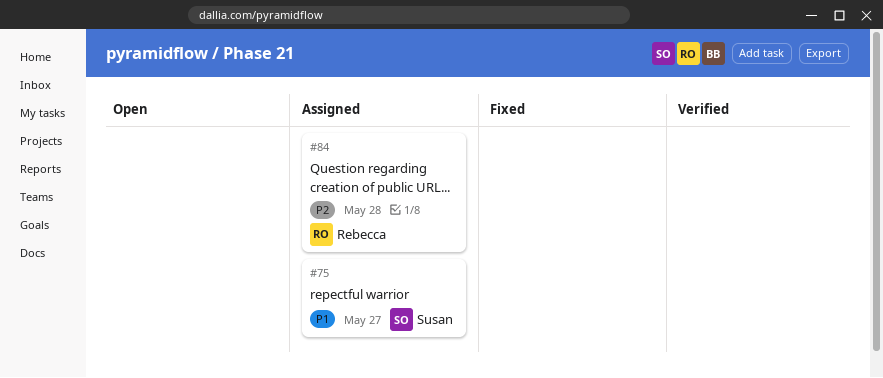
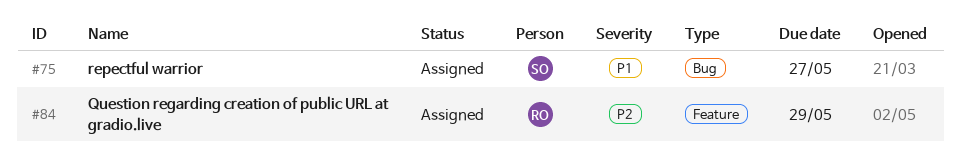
#84, due: May 28 -> May 29

